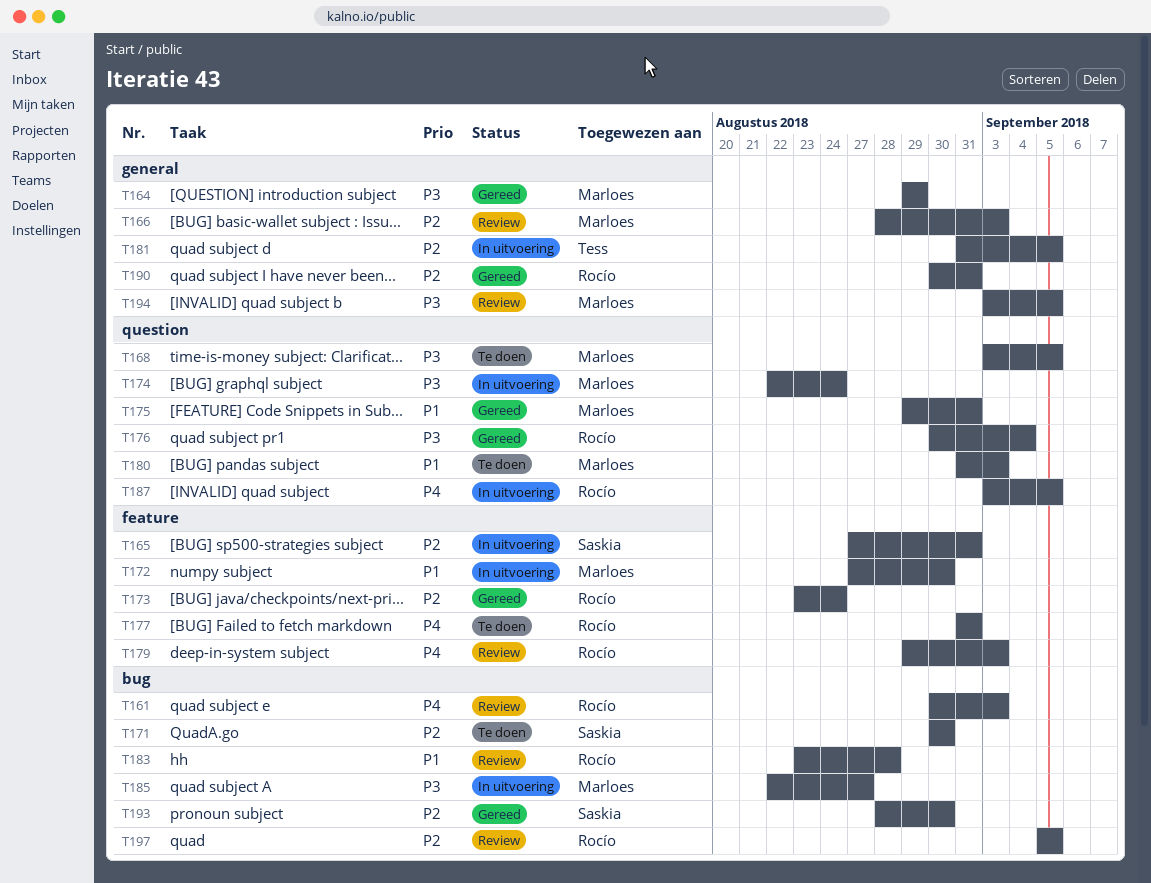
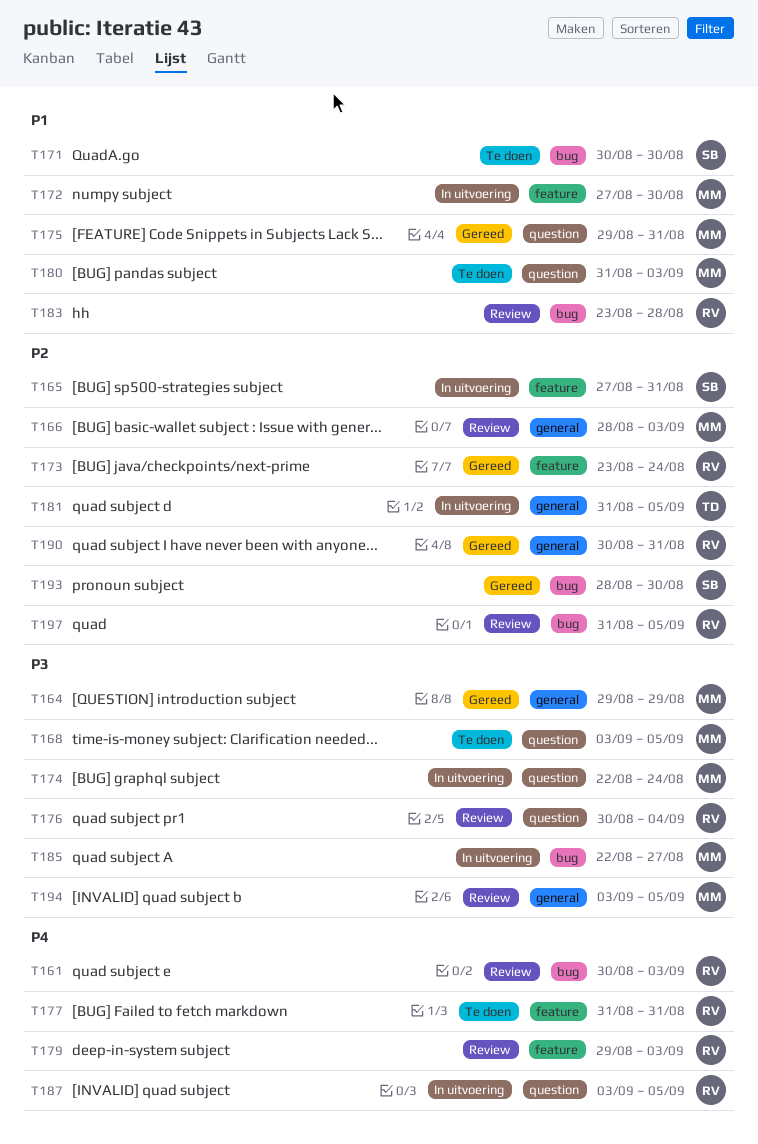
T171, priority: P2 -> P1
T176, status: Gereed -> Review
T197, start: Sep 5 -> Aug 31

